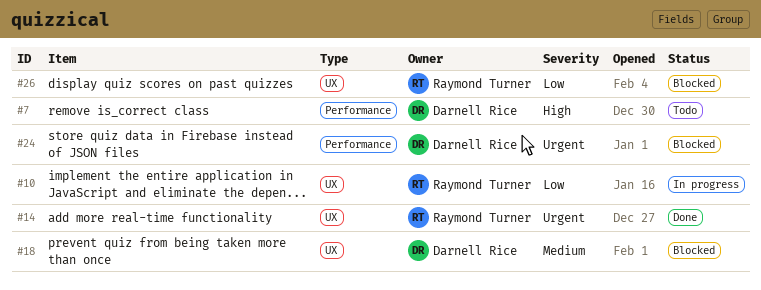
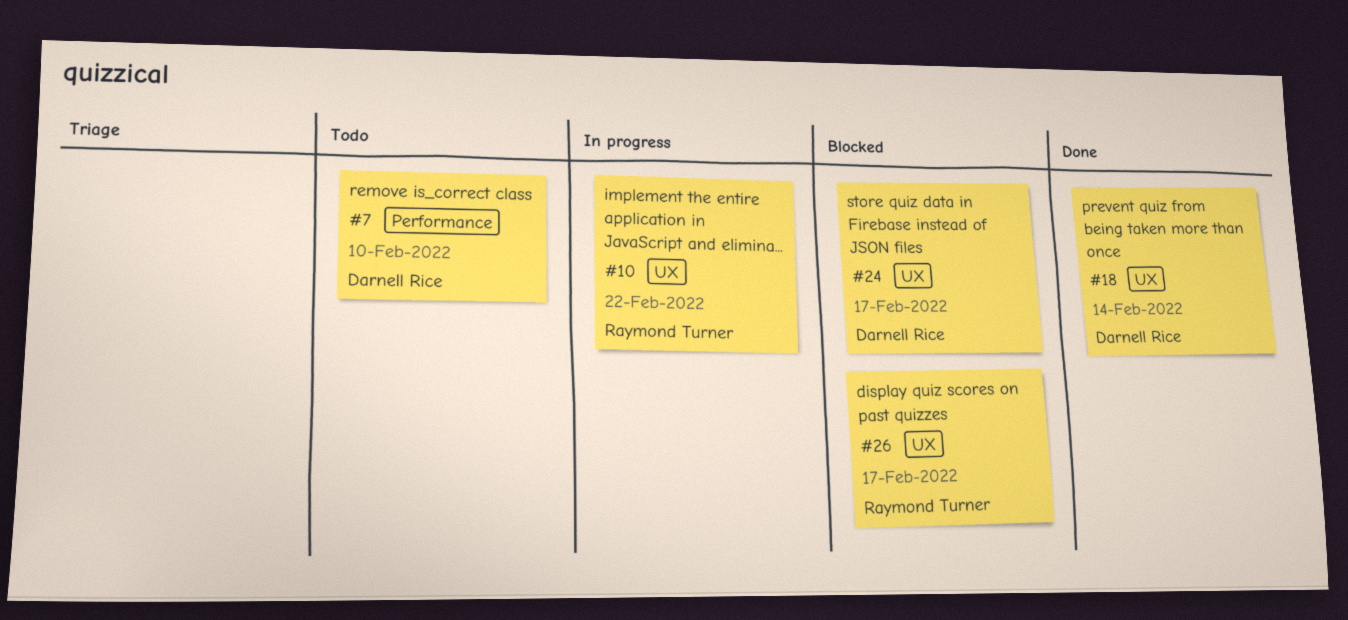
#14: present -> none
#18, status: Blocked -> Done
#24, label: Performance -> UX

